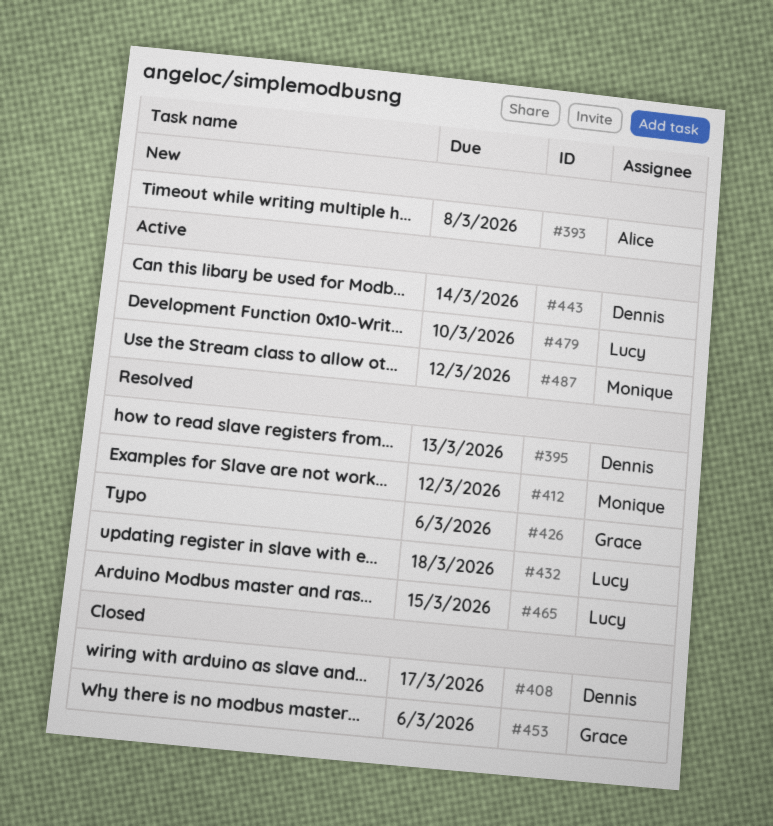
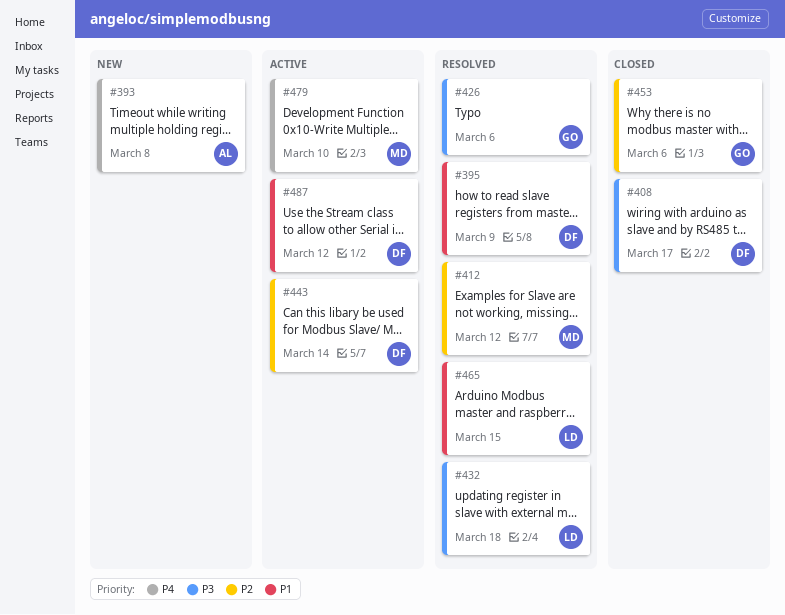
#395, due: Mar 13 -> Mar 9
#479, owner: Lucy -> Monique
#487, owner: Monique -> Dennis

